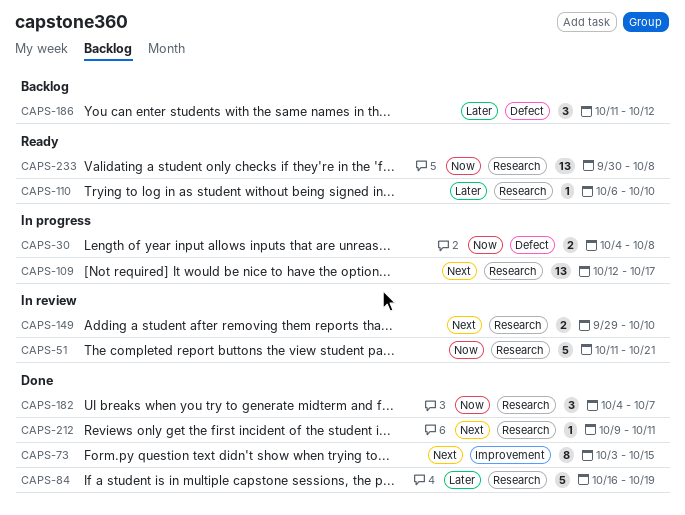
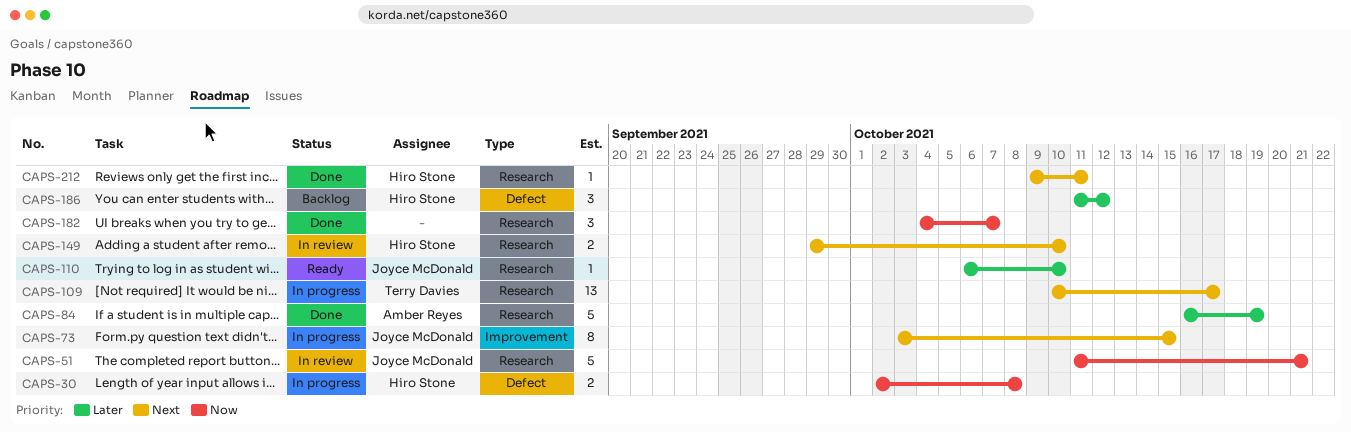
CAPS-30, start: Oct 4 -> Oct 2
CAPS-73, status: Done -> In progress
CAPS-109, start: Oct 12 -> Oct 10
CAPS-233: present -> none

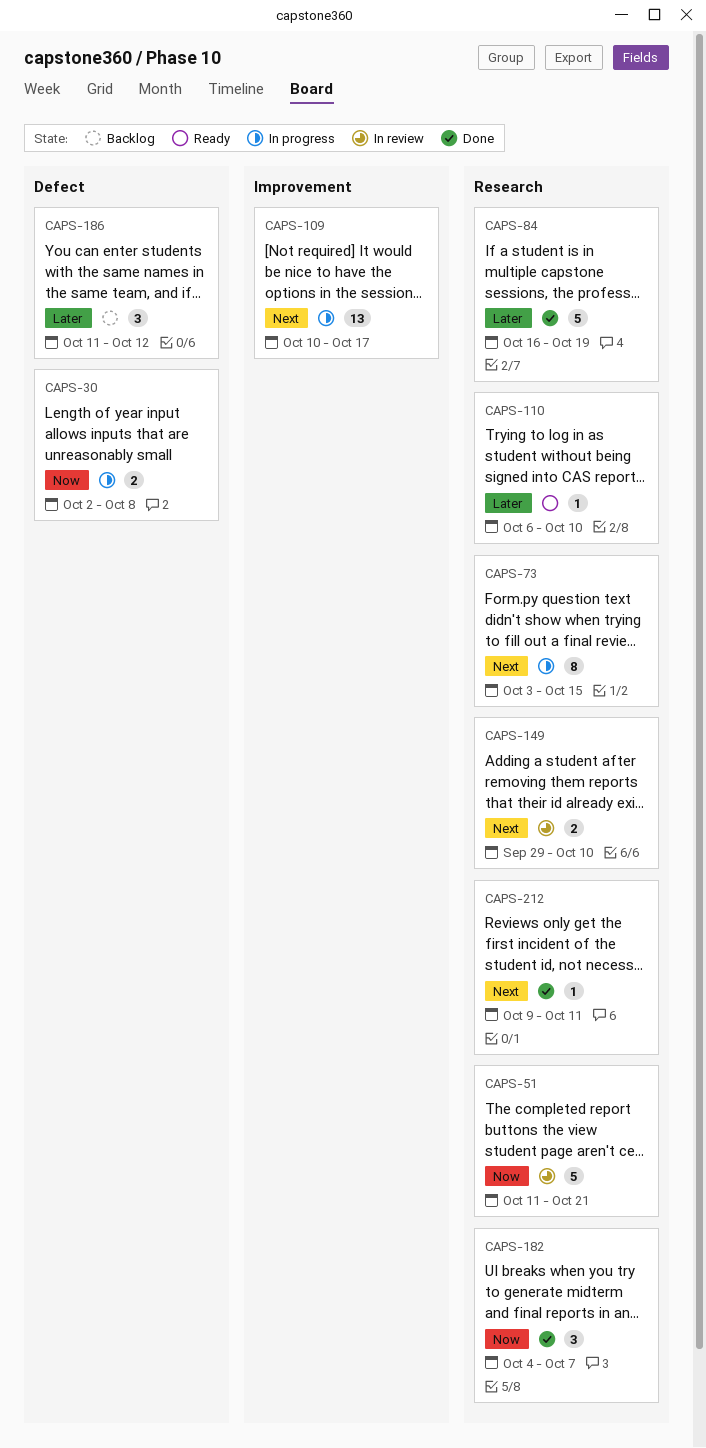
CAPS-73, label: Improvement -> Research
CAPS-109, label: Research -> Improvement

